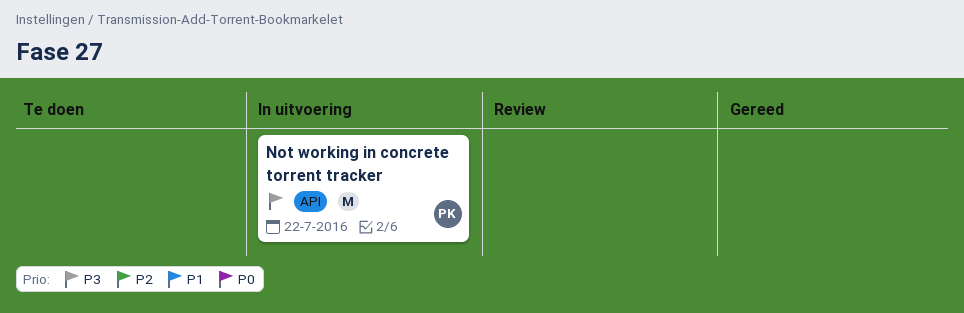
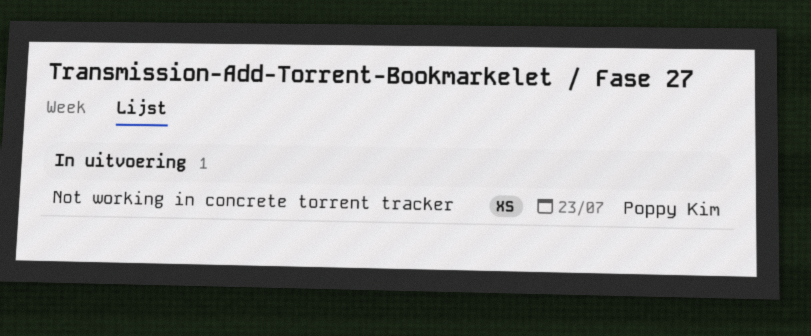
Not working in concrete torrent tracker, estimate: M -> XS
Not working in concrete torrent tracker, due: Jul 22 -> Jul 23

